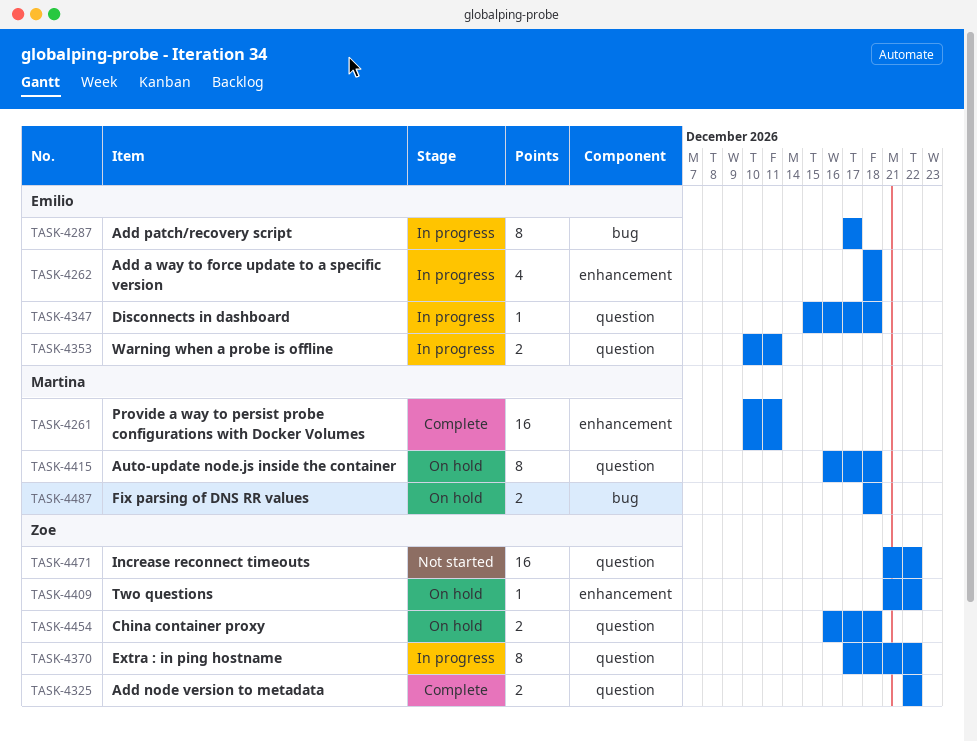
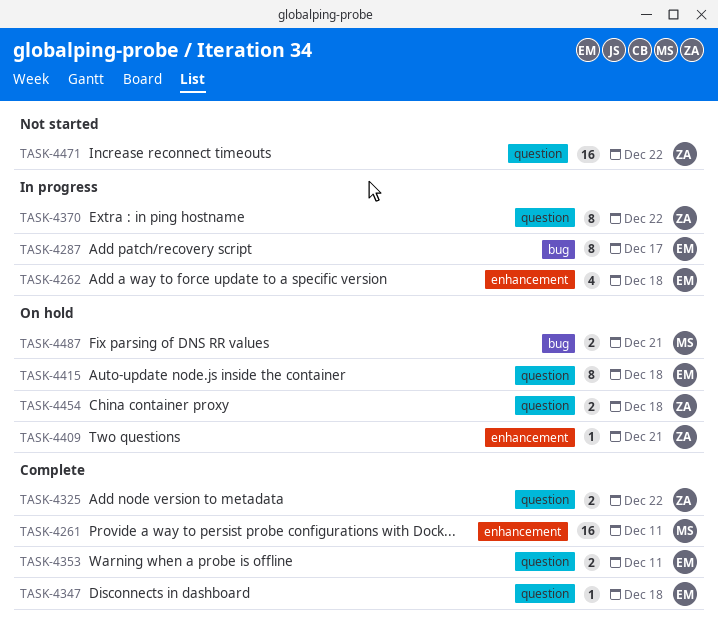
TASK-4347, status: In progress -> Complete
TASK-4353, status: In progress -> Complete
TASK-4409, due: Dec 22 -> Dec 21
TASK-4415, owner: Martina -> Emilio
TASK-4487, due: Dec 18 -> Dec 21

